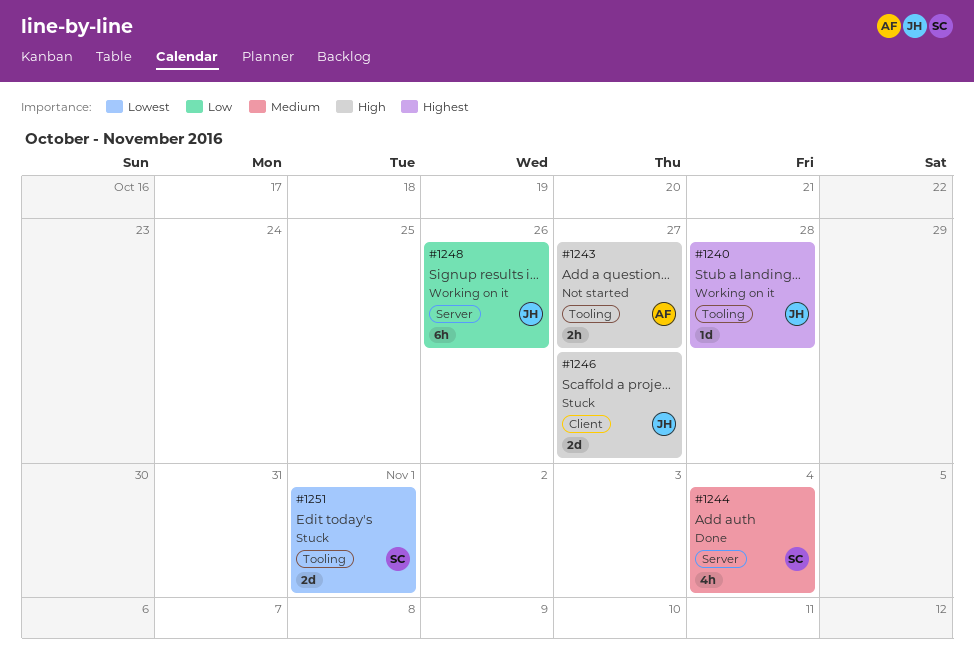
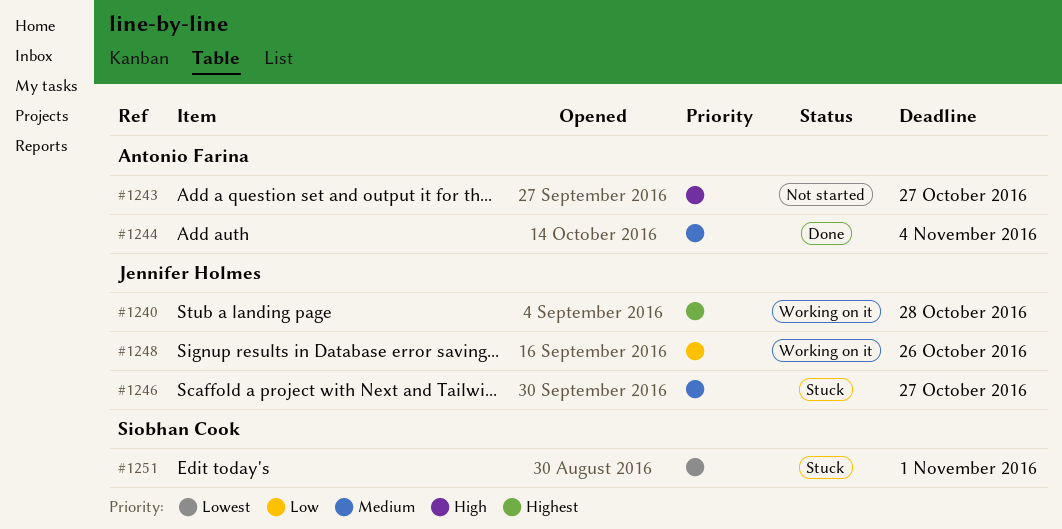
#1244, owner: Siobhan Cook -> Antonio Farina
#1246, priority: High -> Medium

